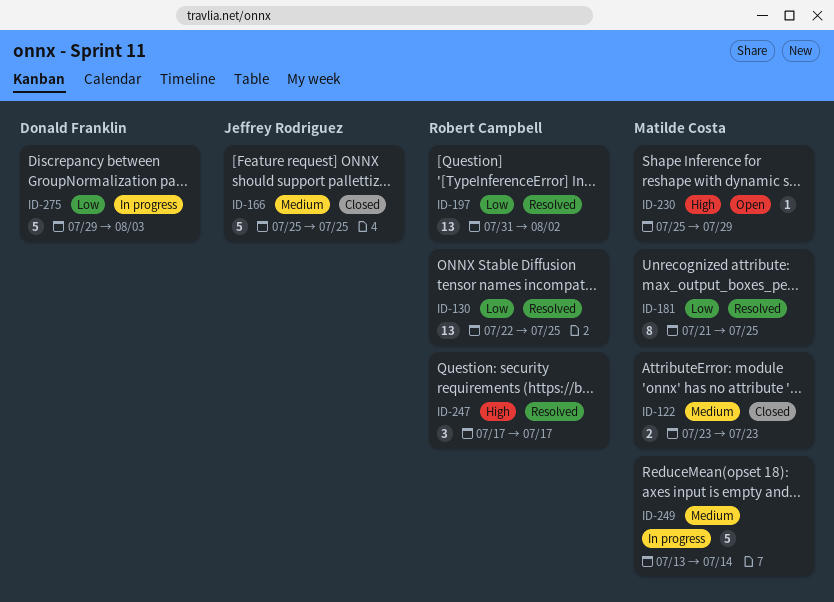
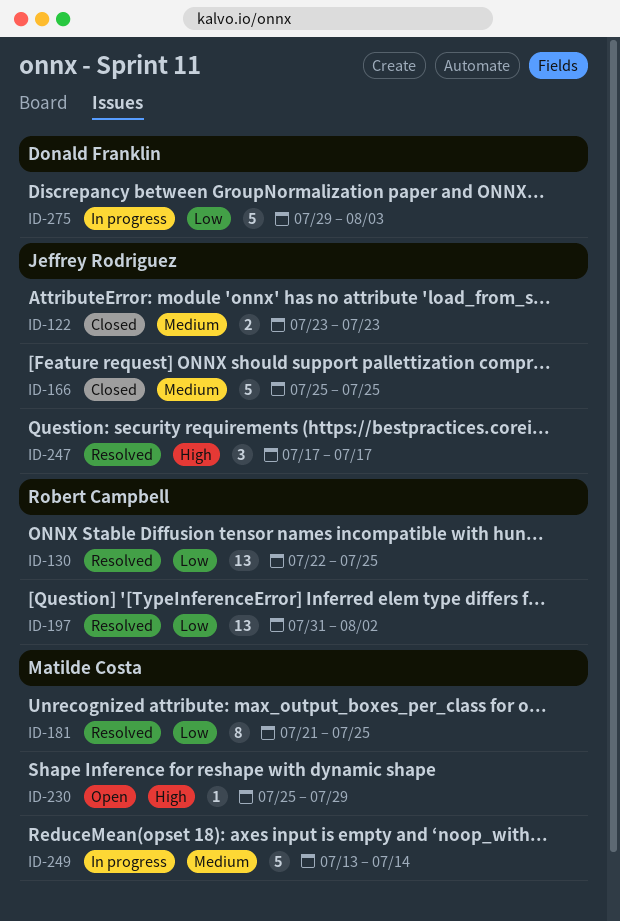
ID-122, owner: Matilde Costa -> Jeffrey Rodriguez
ID-247, owner: Robert Campbell -> Jeffrey Rodriguez

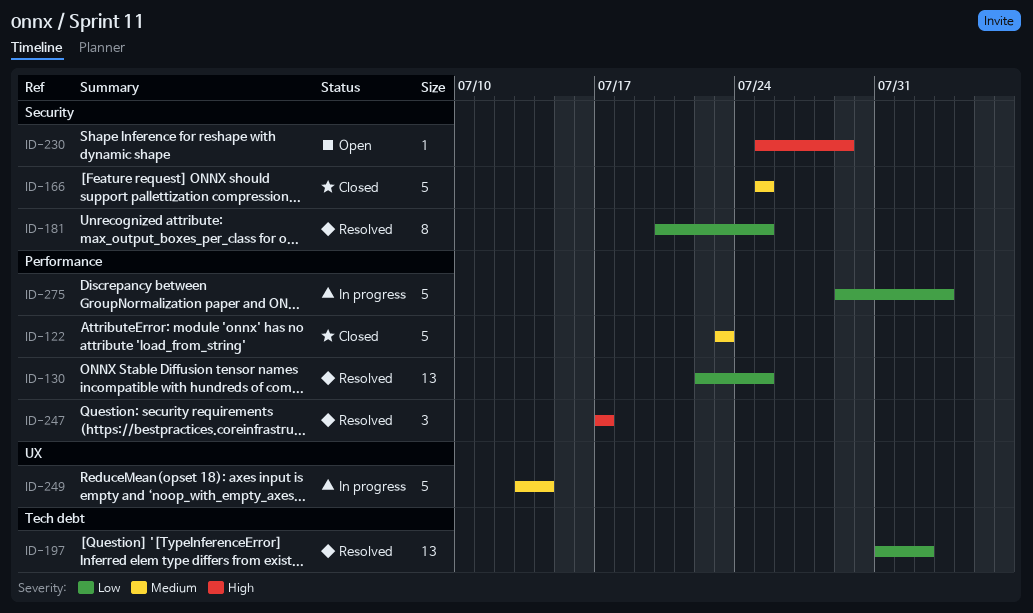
ID-122, estimate: 2 -> 5
ID-181, start: Jul 21 -> Jul 20

